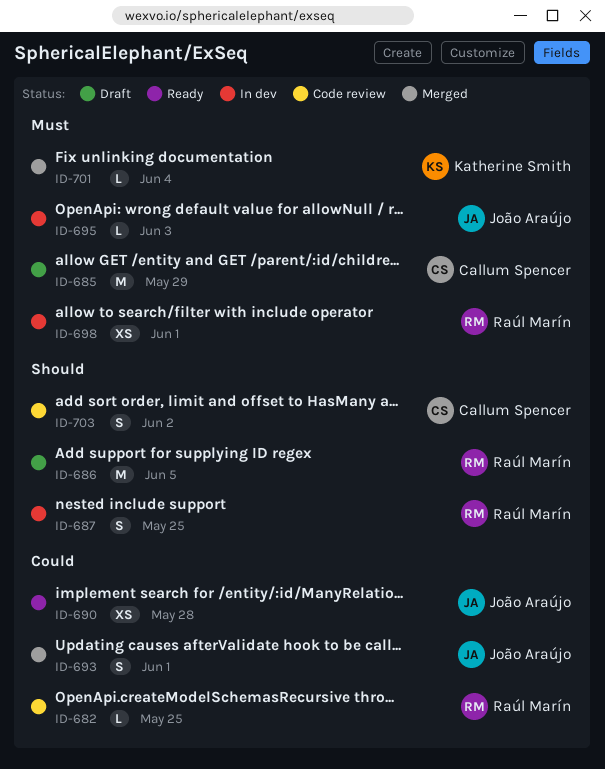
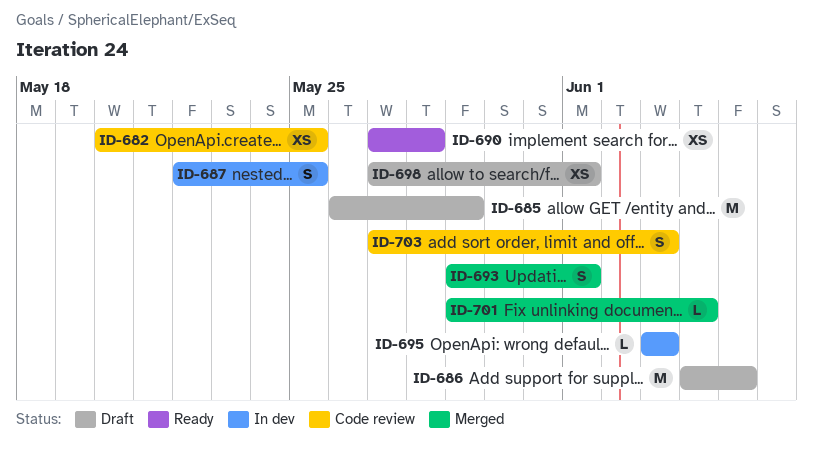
ID-682, estimate: L -> XS
ID-698, status: In dev -> Draft
ID-703, due: Jun 2 -> Jun 3

